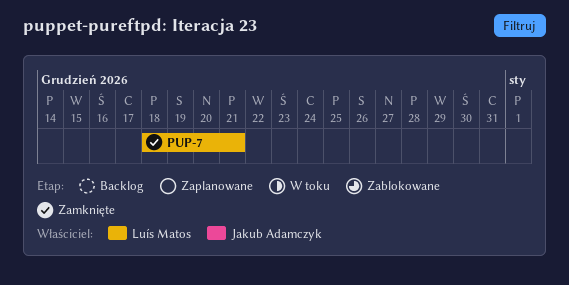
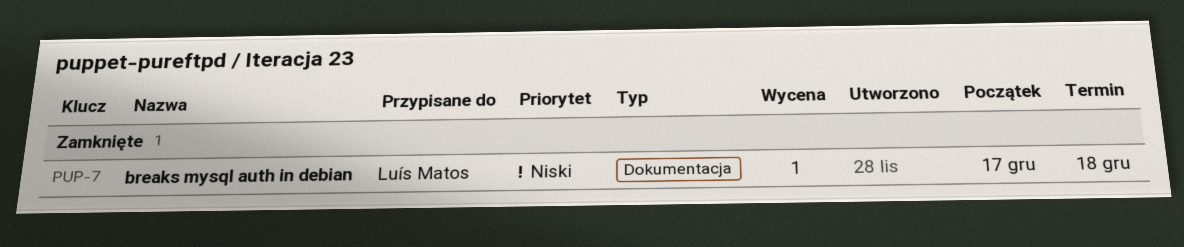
PUP-7, start: Dec 18 -> Dec 17
PUP-7, due: Dec 21 -> Dec 18

